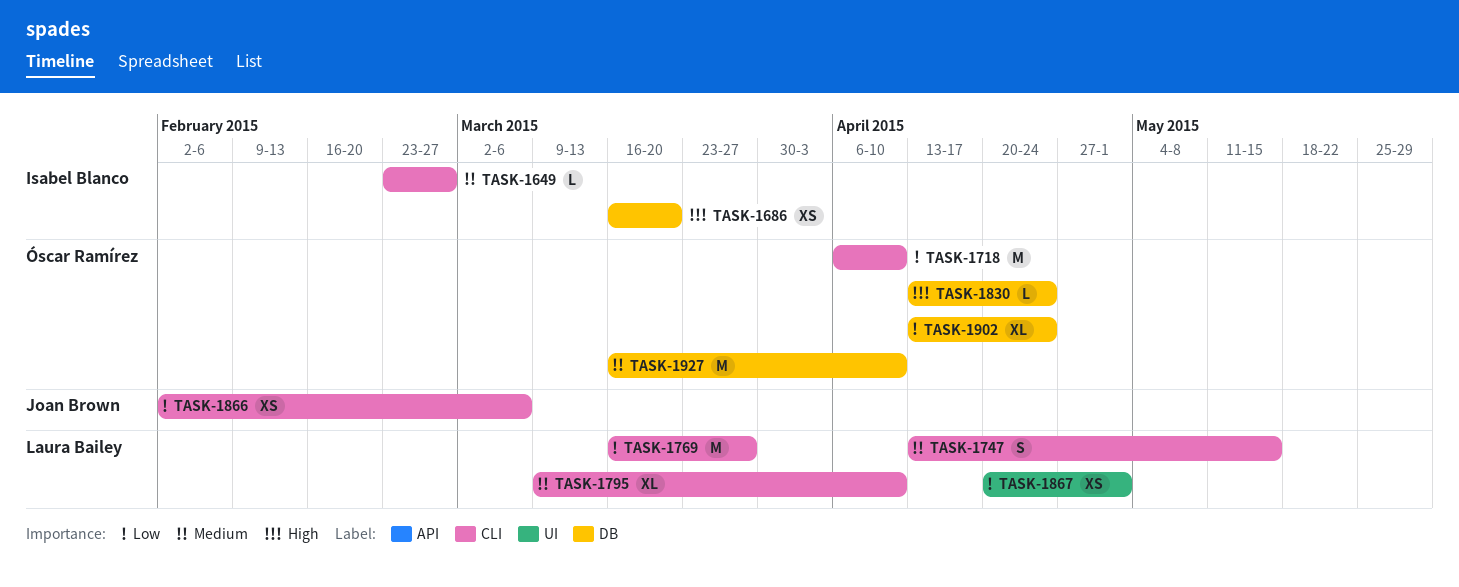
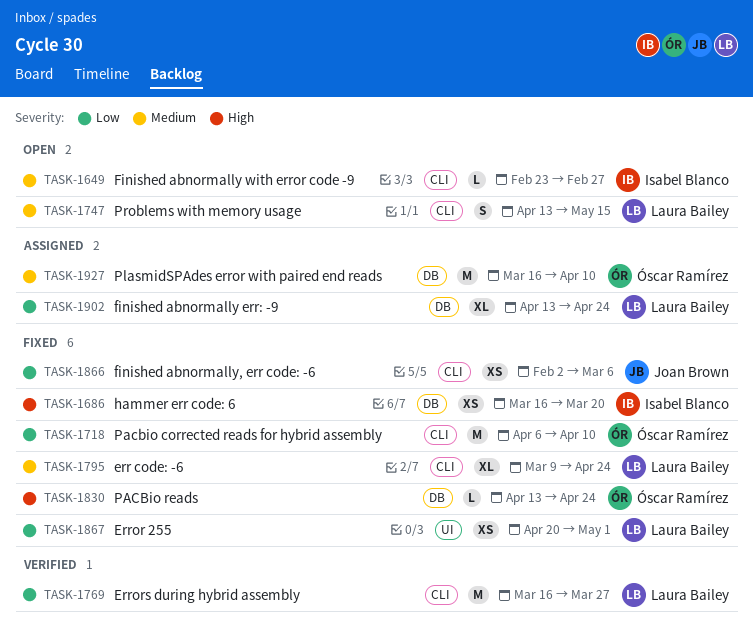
TASK-1795, due: Apr 10 -> Apr 24
TASK-1902, owner: Óscar Ramírez -> Laura Bailey

